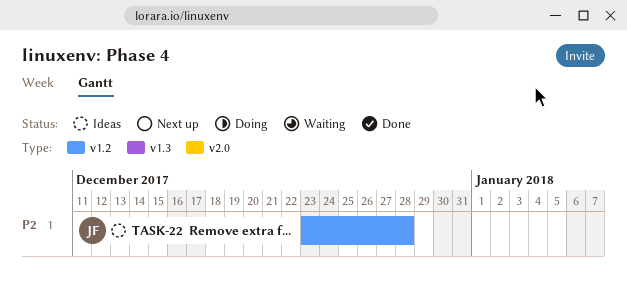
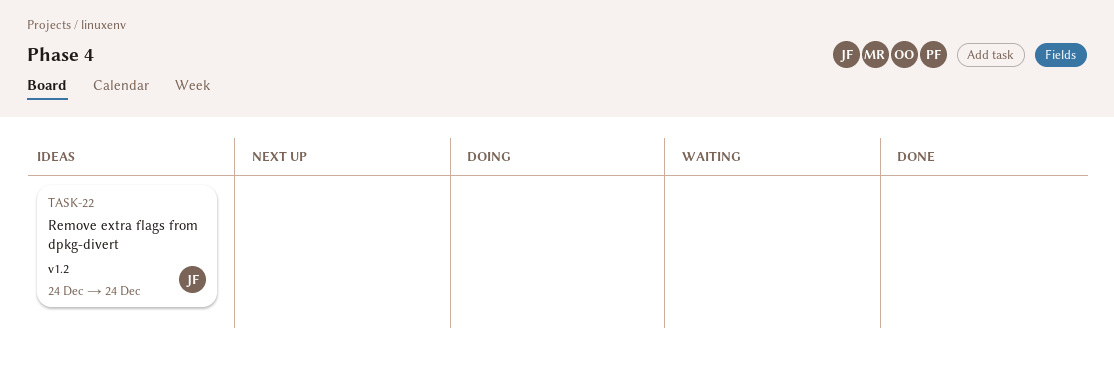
TASK-22, start: Dec 23 -> Dec 24
TASK-22, due: Dec 28 -> Dec 24

